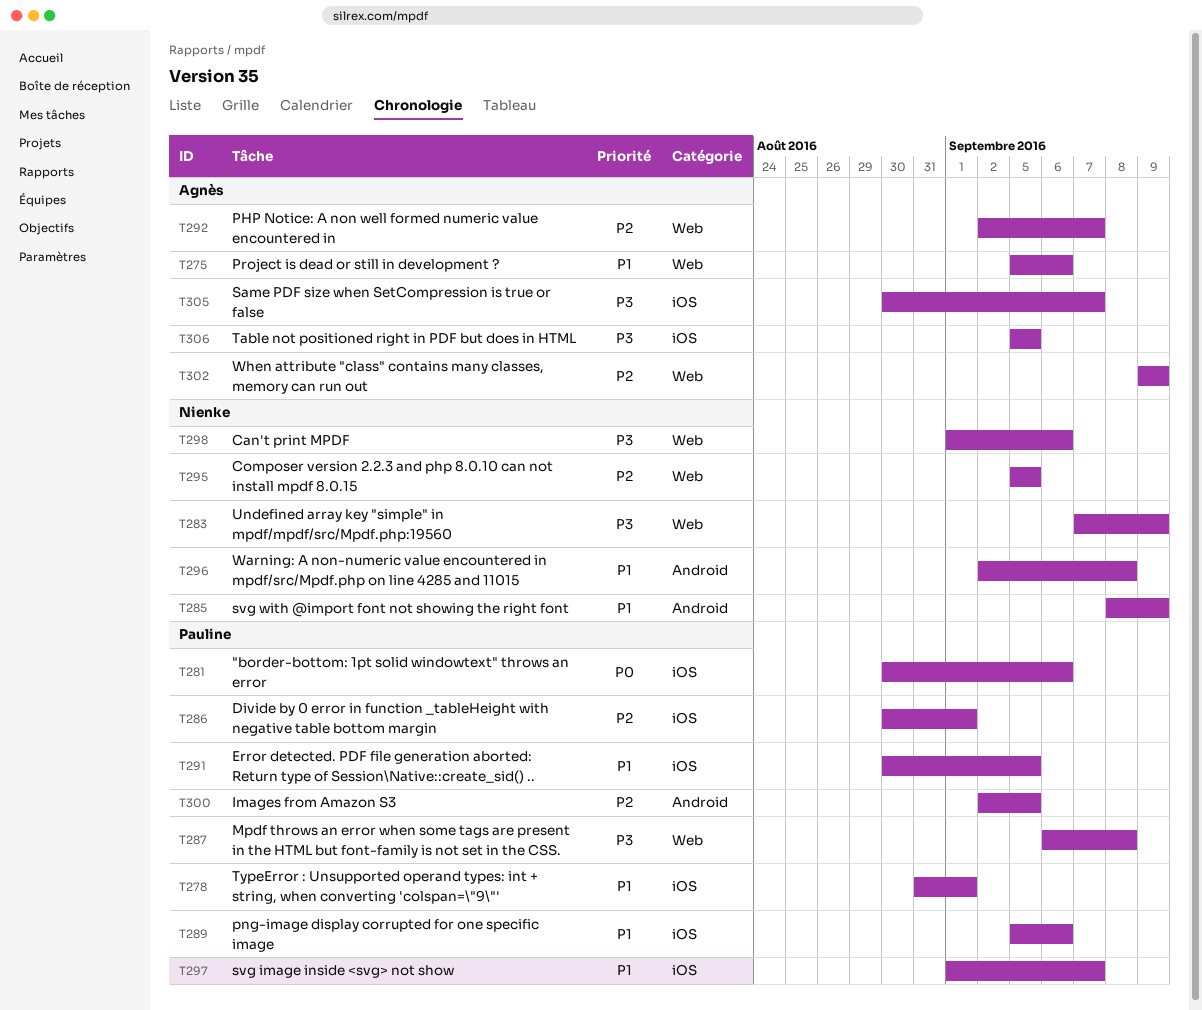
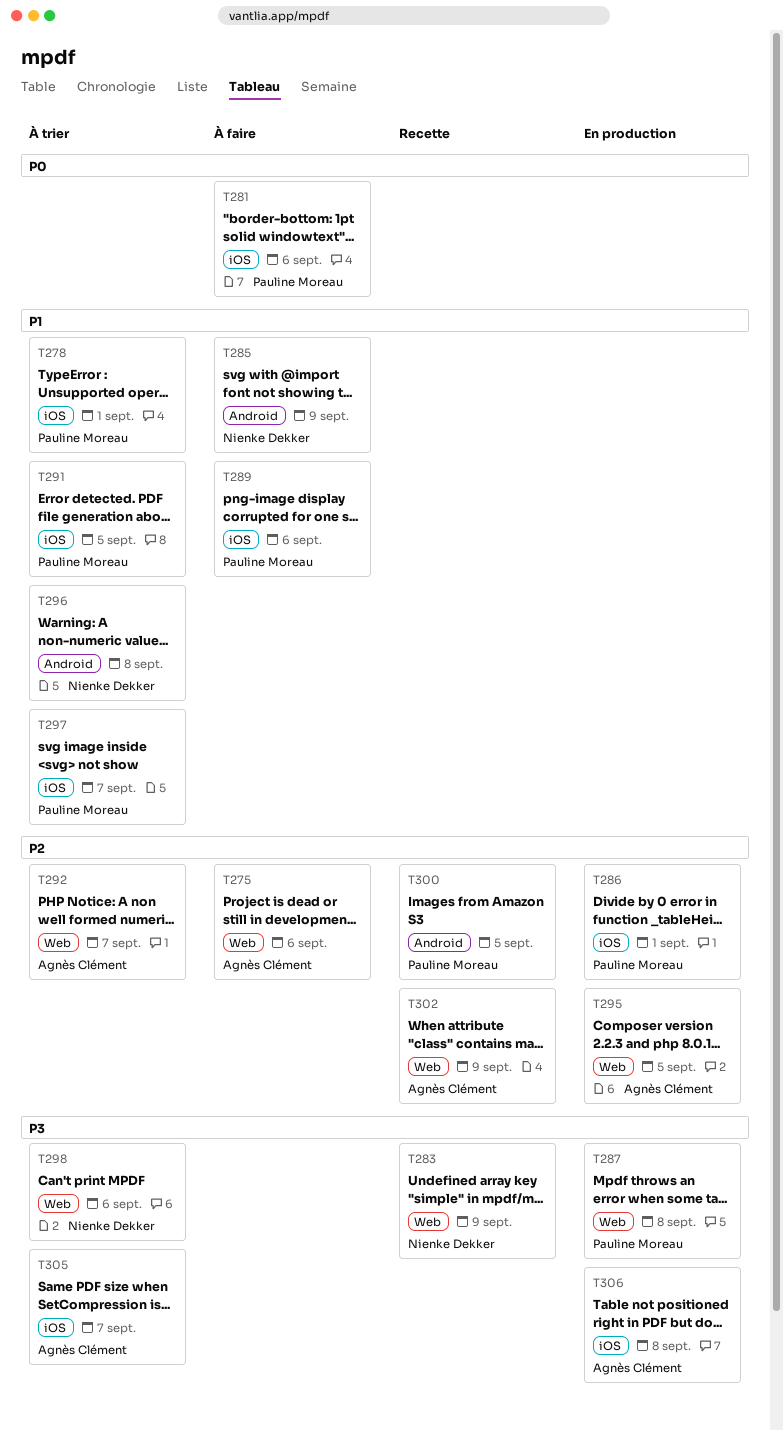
T275, priority: P1 -> P2
T295, owner: Nienke Dekker -> Agnès Clément
T306, due: Sep 5 -> Sep 8

